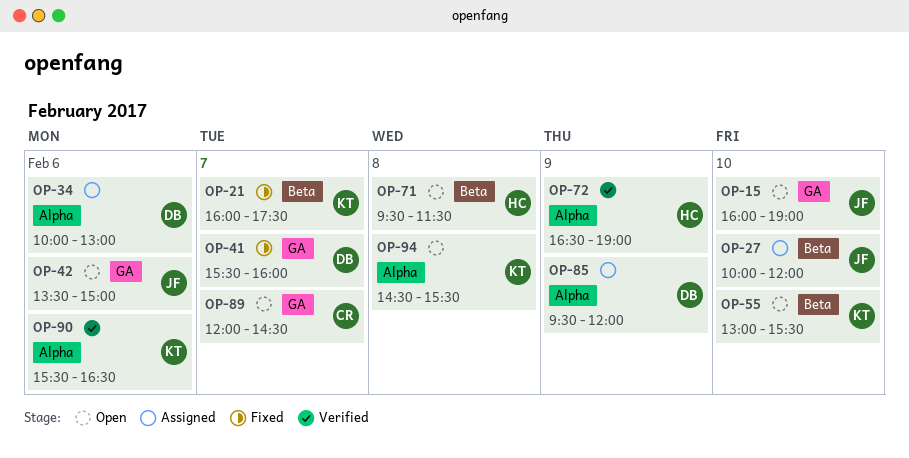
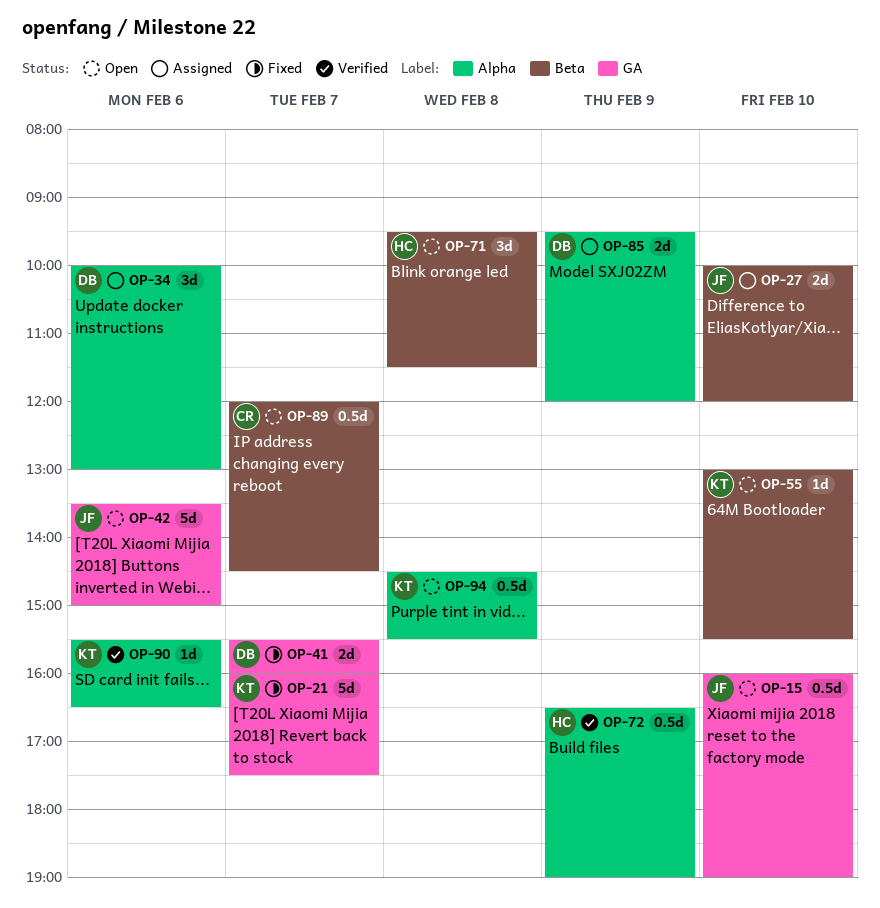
OP-21, label: Beta -> GA
OP-89, label: GA -> Beta

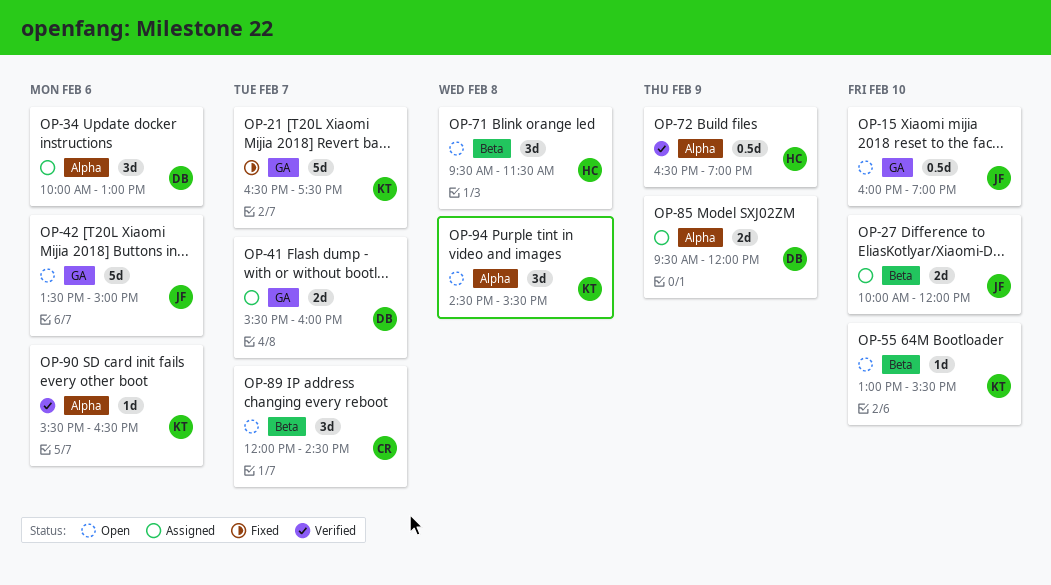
OP-21, begins: 16:00 -> 16:30
OP-41, status: Fixed -> Assigned
OP-89, estimate: 0.5d -> 3d
OP-94, estimate: 0.5d -> 3d

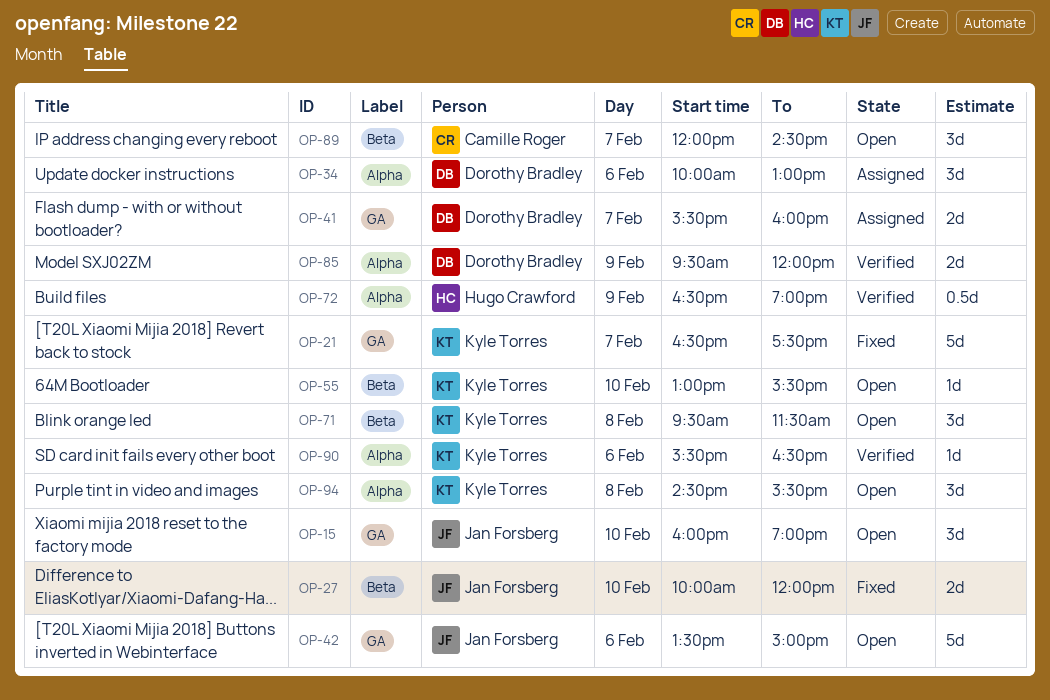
OP-15, estimate: 0.5d -> 3d
OP-27, status: Assigned -> Fixed
OP-71, owner: Hugo Crawford -> Kyle Torres
OP-85, status: Assigned -> Verified

